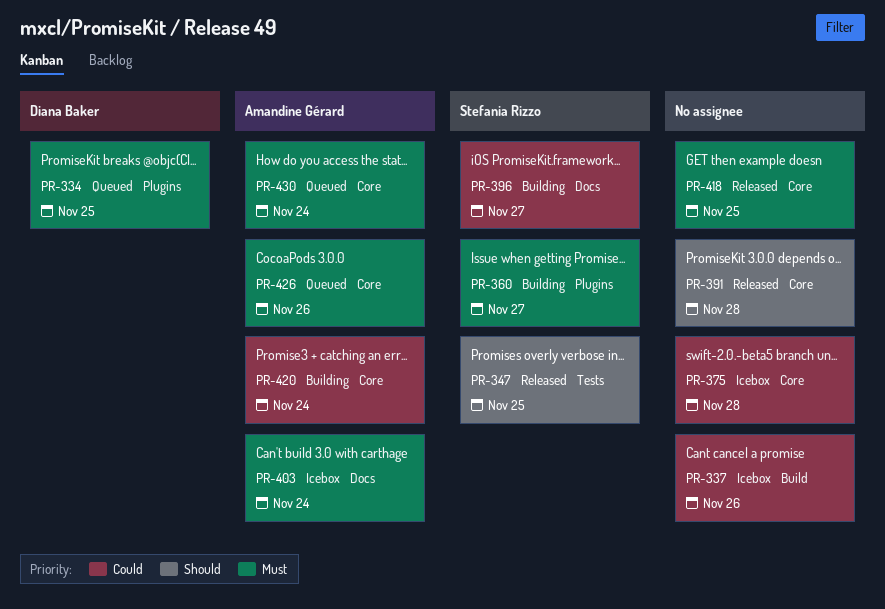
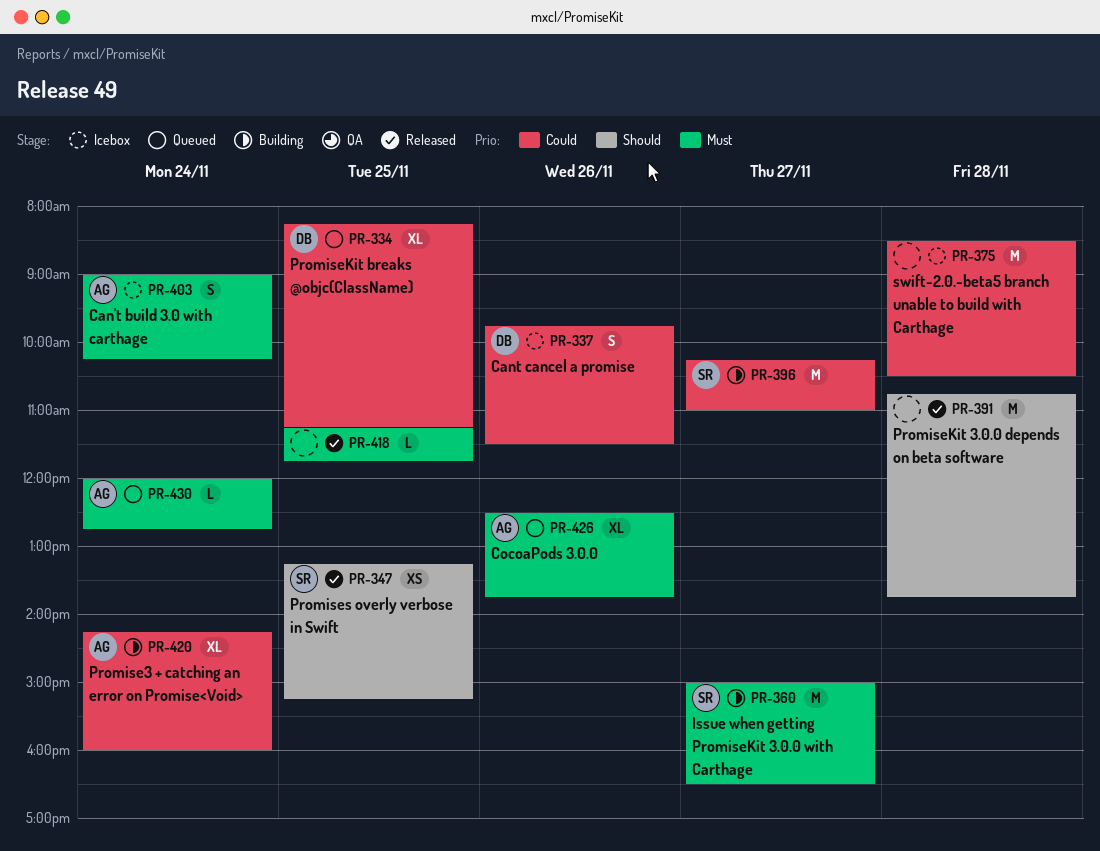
PR-334, priority: Must -> Could
PR-337, owner: none -> Diana Baker

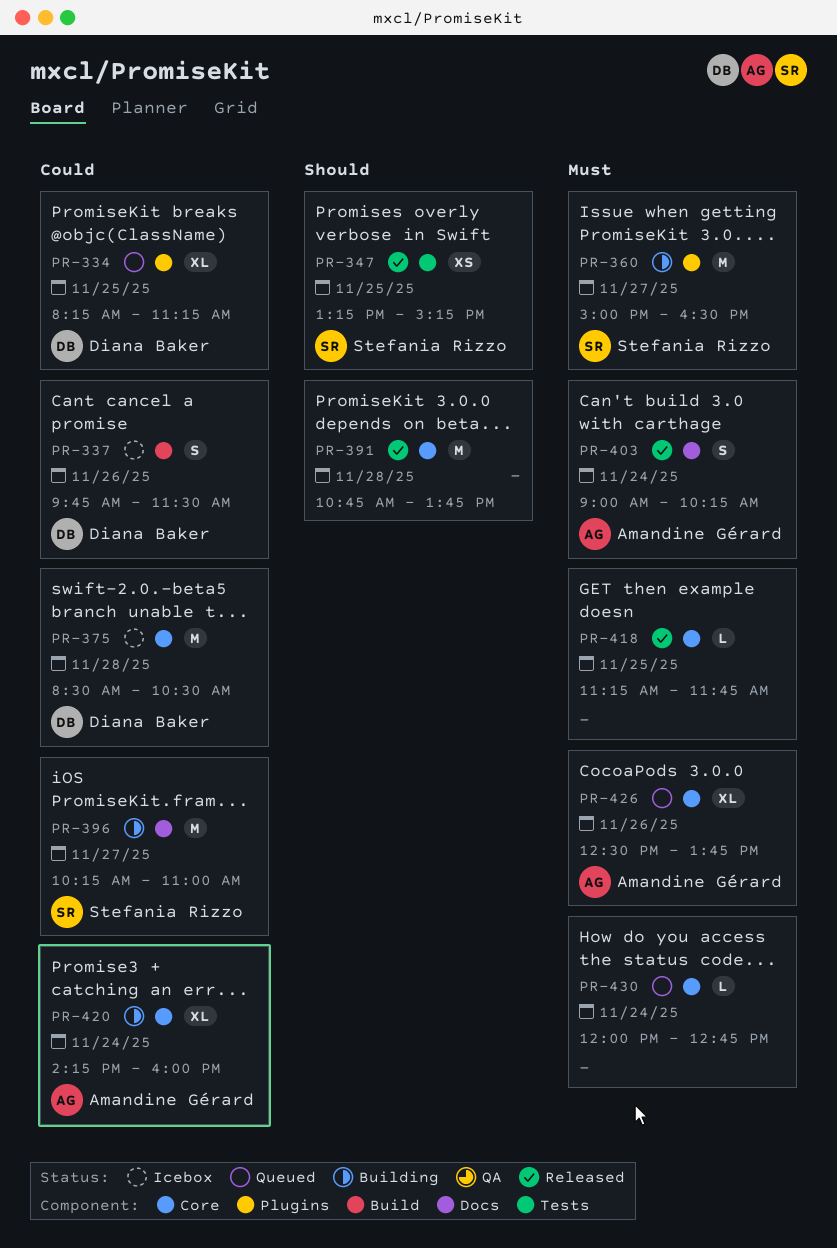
PR-375, owner: none -> Diana Baker
PR-403, status: Icebox -> Released
PR-430, owner: Amandine Gérard -> none

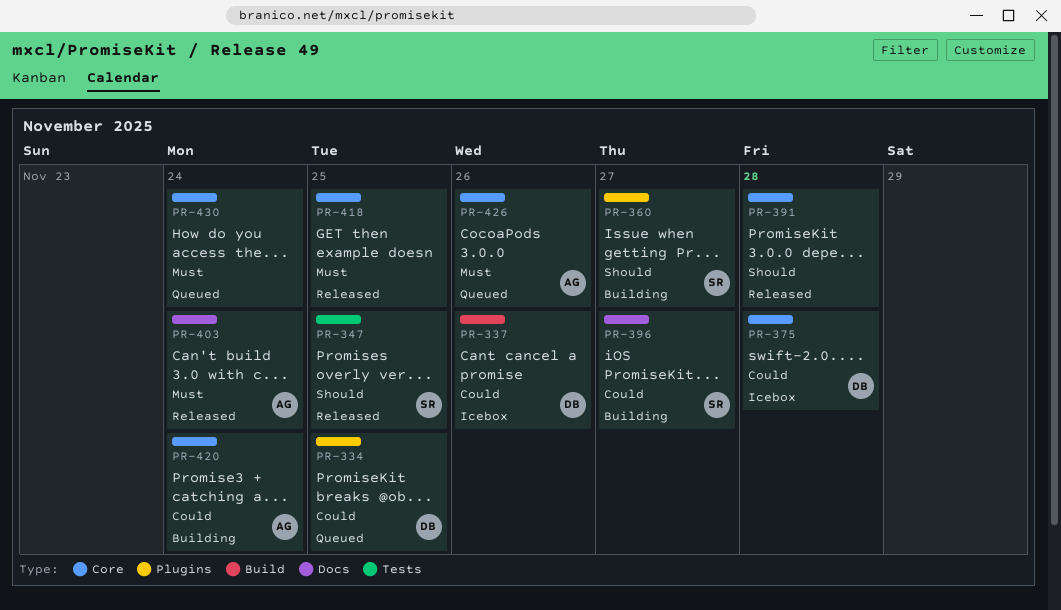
PR-360, priority: Must -> Should

